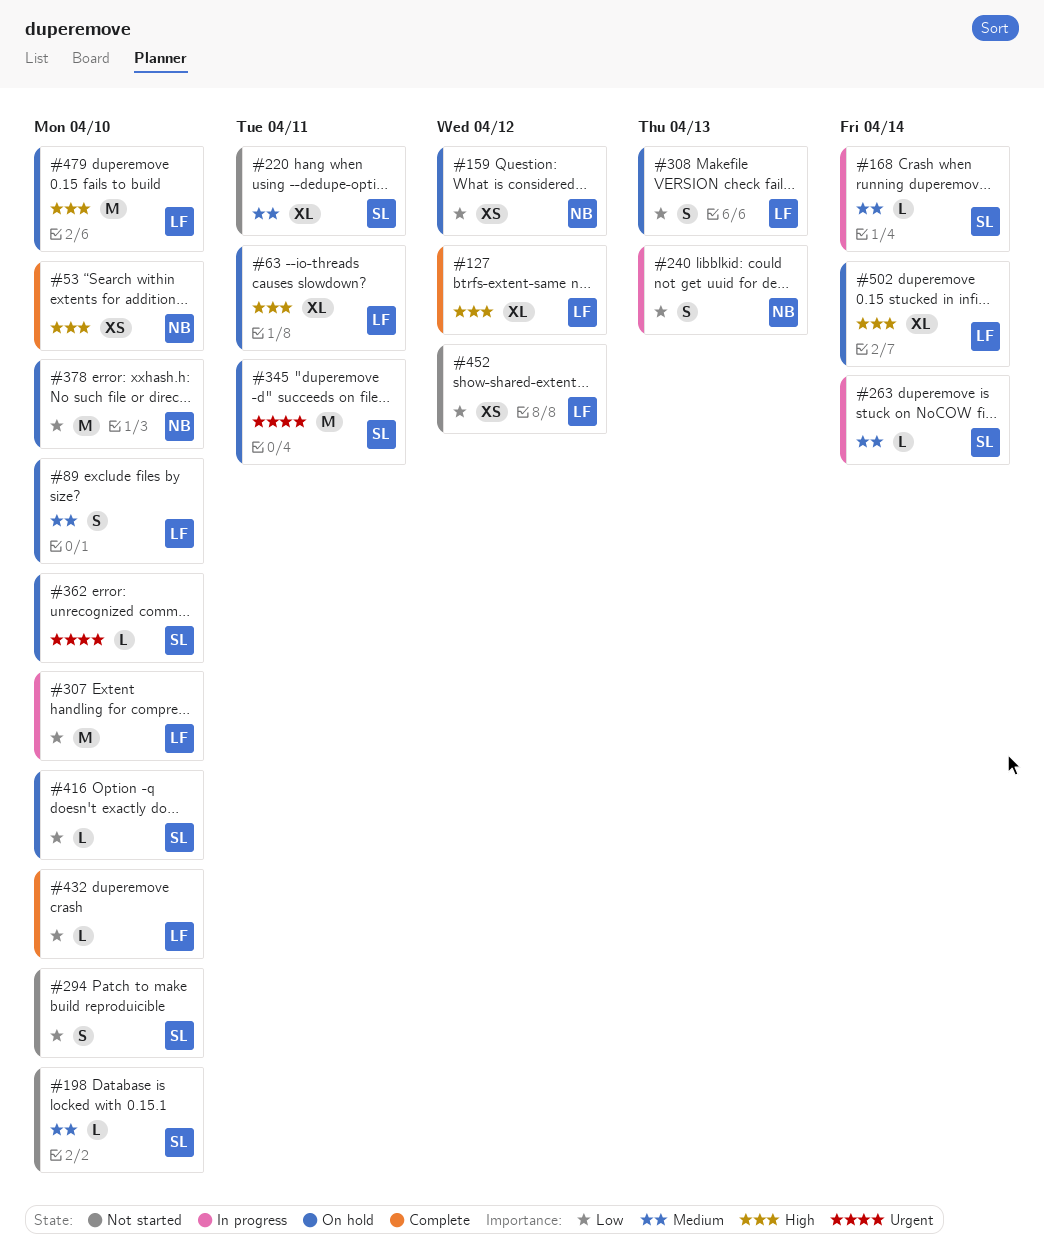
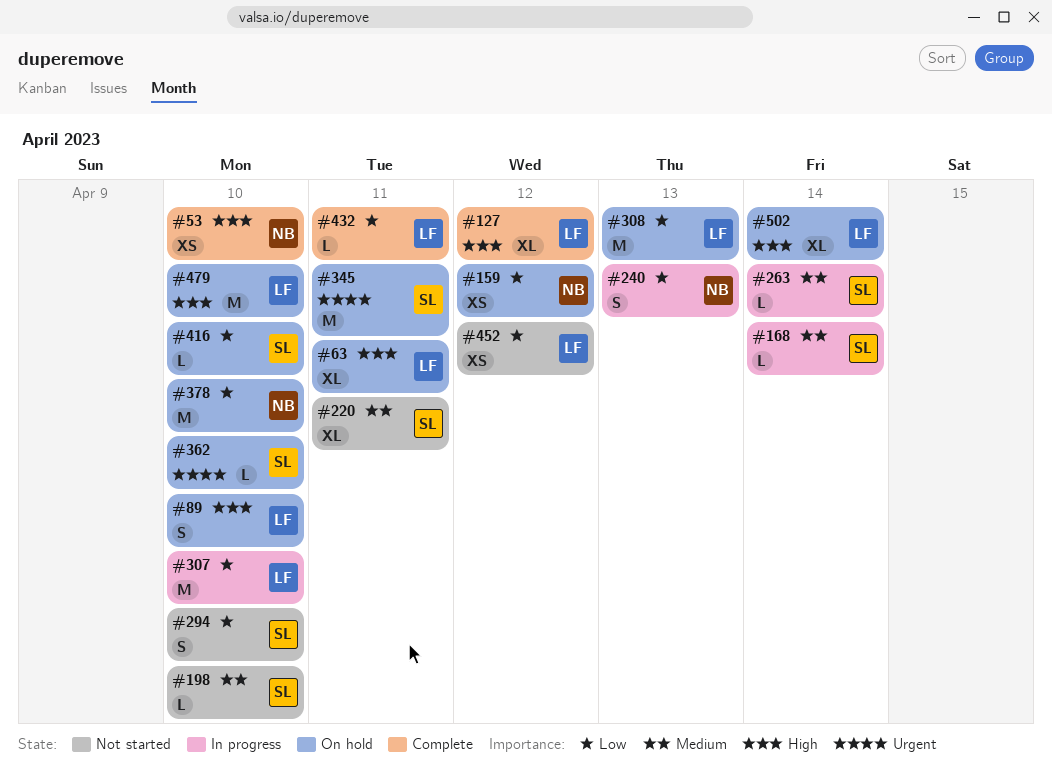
#89, priority: Medium -> High
#308, estimate: S -> M
#432, due: Apr 10 -> Apr 11

